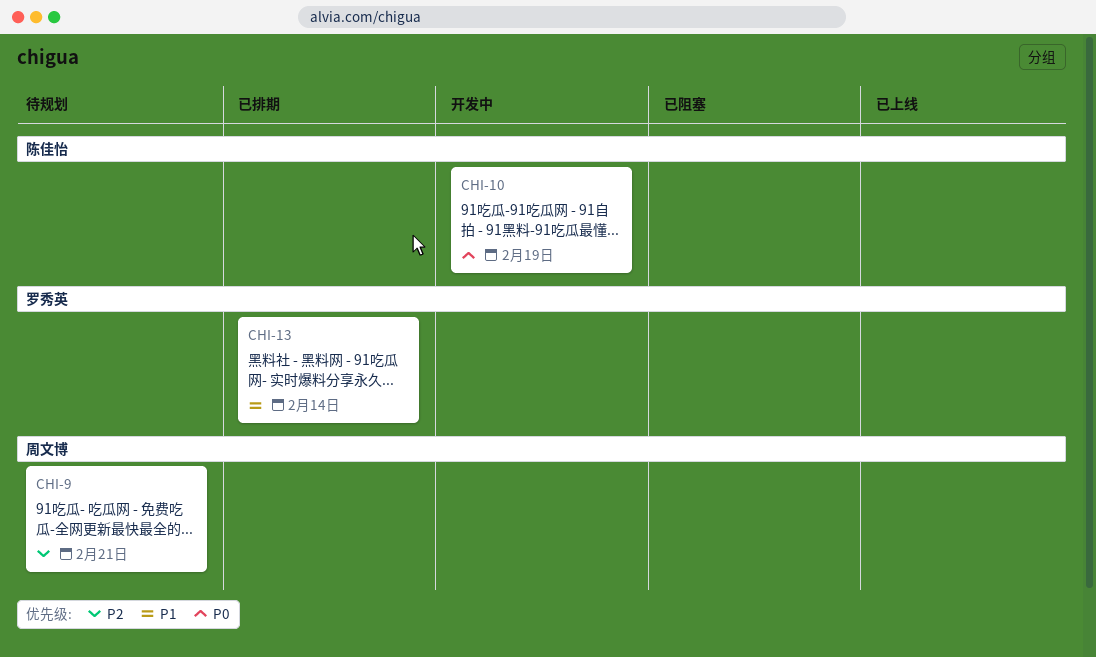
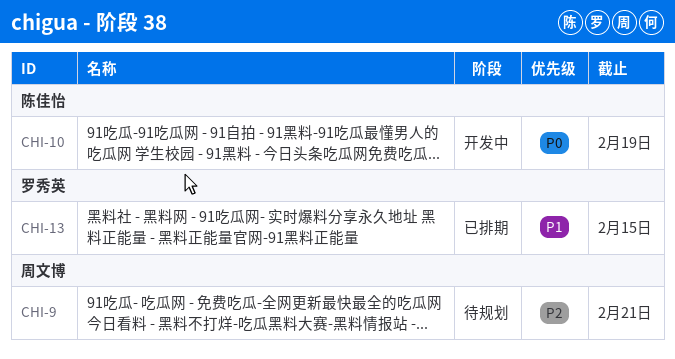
CHI-13, due: Feb 14 -> Feb 15

